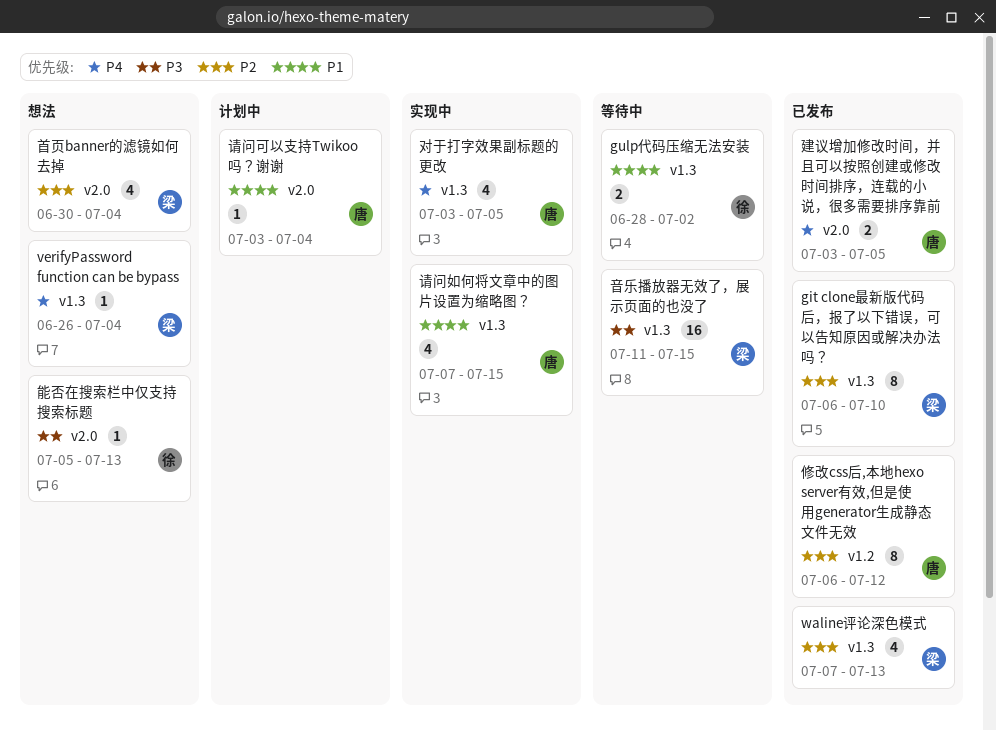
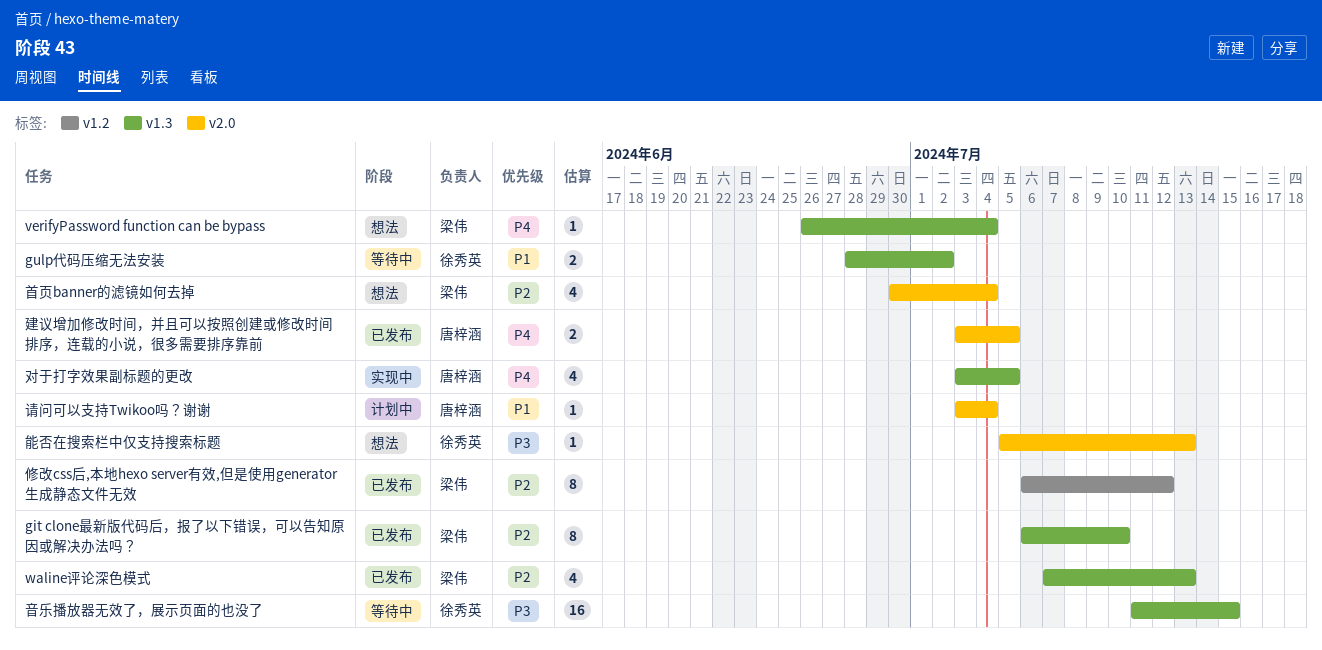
修改css后,本地hexo server有效,但是使用generator生成静态文件无效, owner: 唐梓涵 -> 梁伟
请问如何将文章中的图片设置为缩略图？: present -> none
音乐播放器无效了，展示页面的也没了, owner: 梁伟 -> 徐秀英

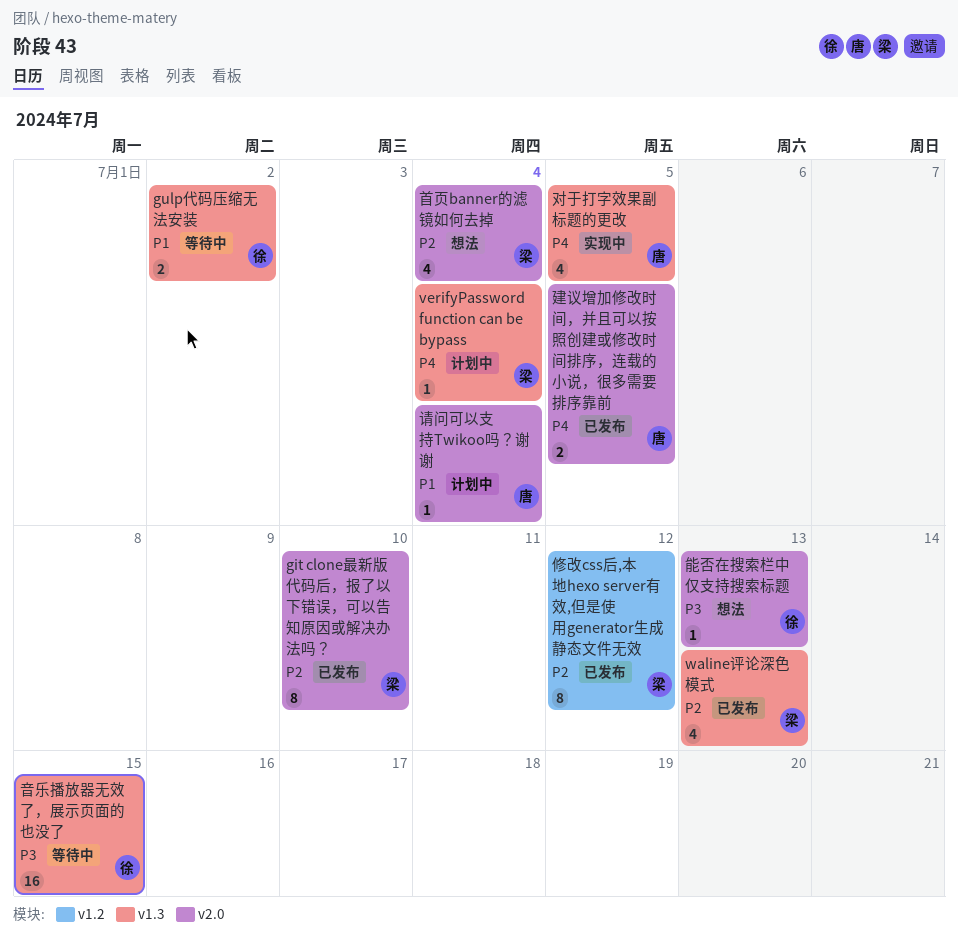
git clone最新版代码后，报了以下错误，可以告知原因或解决办法吗？, label: v1.3 -> v2.0
verifyPassword function can be bypass, status: 想法 -> 计划中

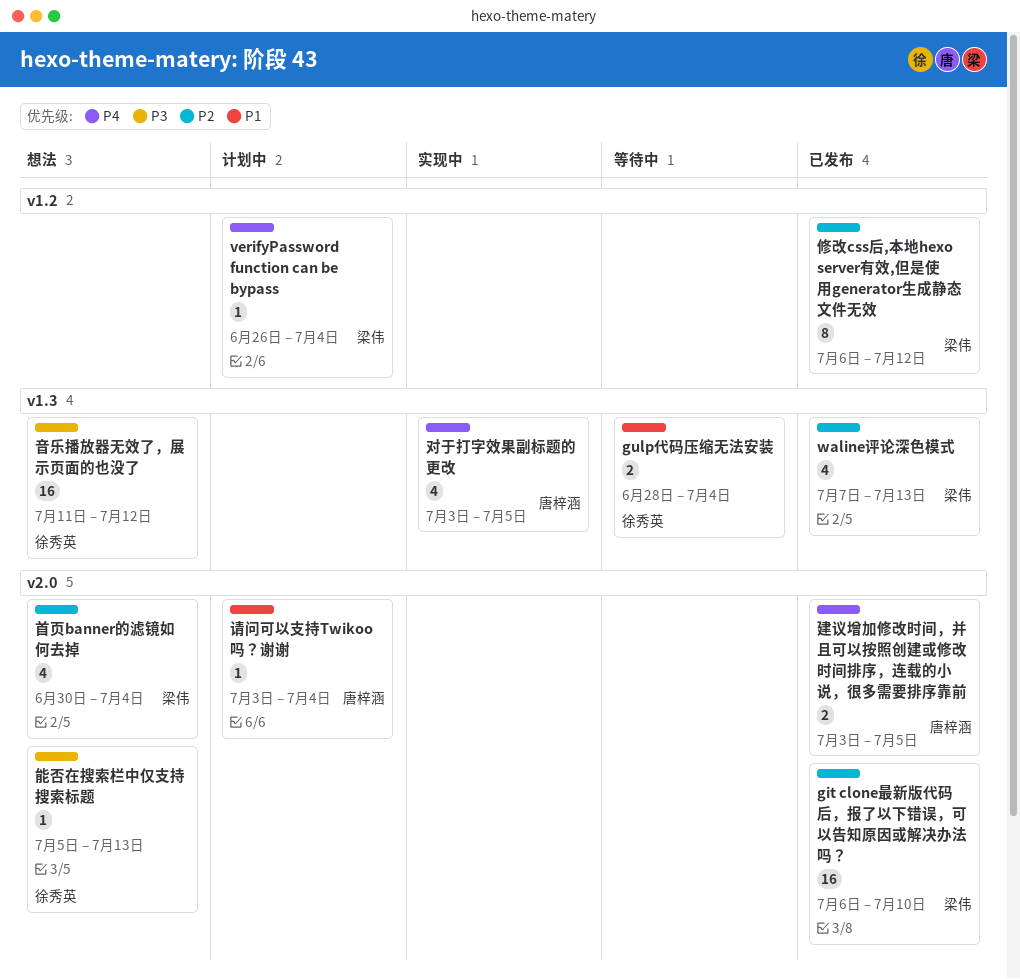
git clone最新版代码后，报了以下错误，可以告知原因或解决办法吗？, estimate: 8 -> 16
gulp代码压缩无法安装, due: Jul 2 -> Jul 4
verifyPassword function can be bypass, label: v1.3 -> v1.2
音乐播放器无效了，展示页面的也没了, status: 等待中 -> 想法
音乐播放器无效了，展示页面的也没了, due: Jul 15 -> Jul 12

